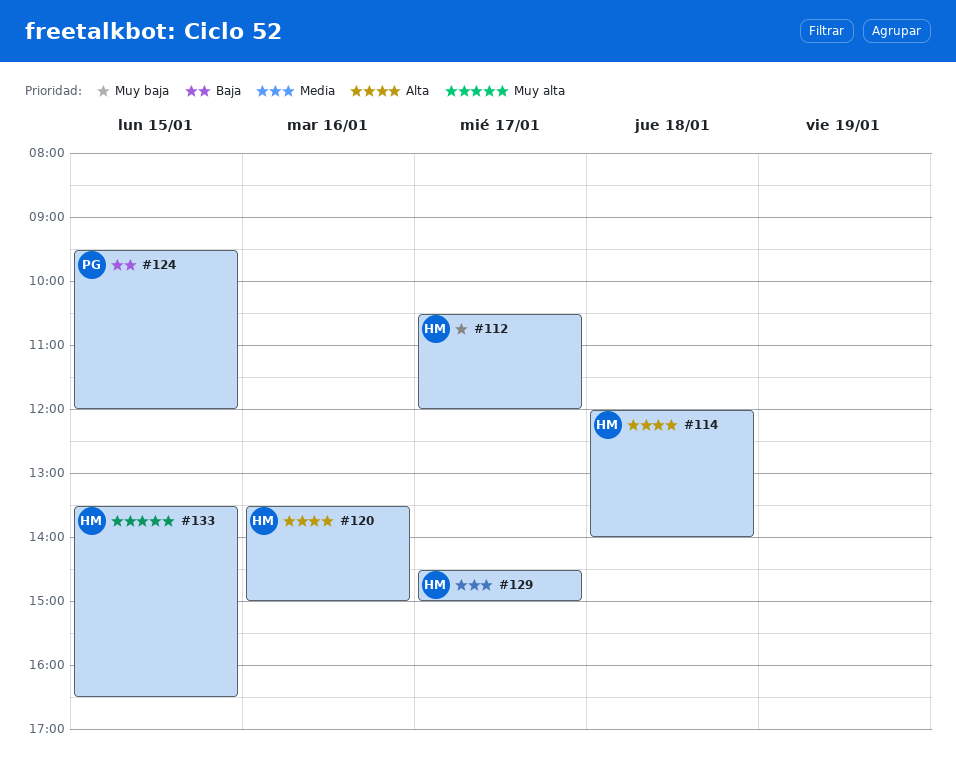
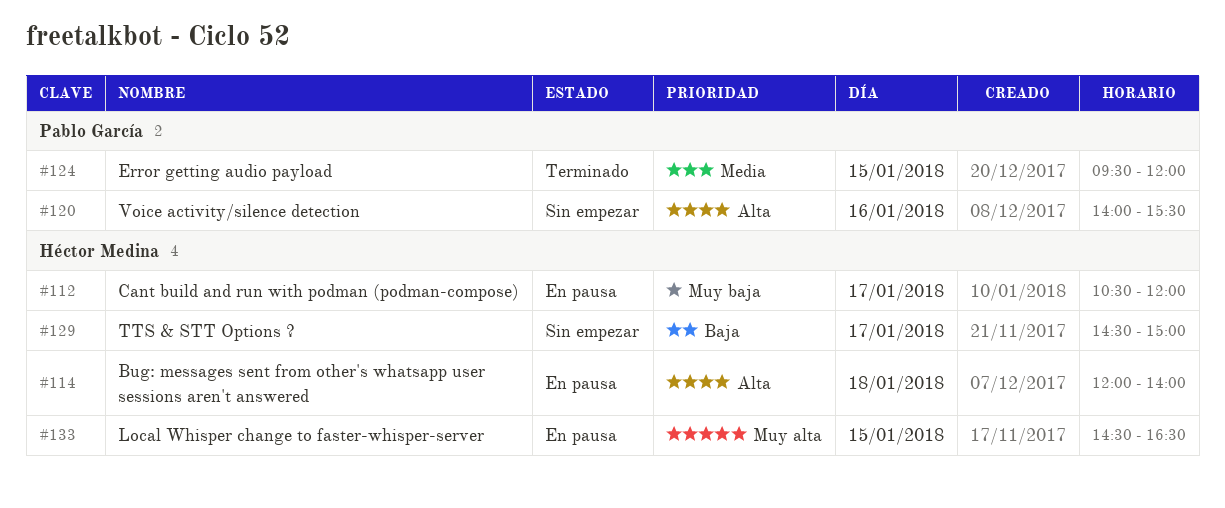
#120, owner: Héctor Medina -> Pablo García
#120, begins: 13:30 -> 14:00
#120, ends: 15:00 -> 15:30
#124, priority: Baja -> Media
#129, priority: Media -> Baja
#133, begins: 13:30 -> 14:30

